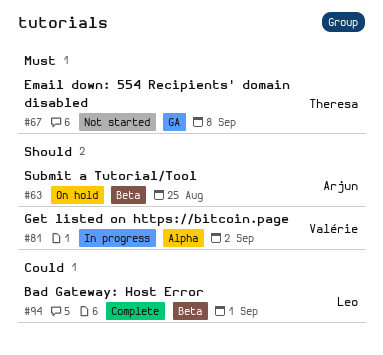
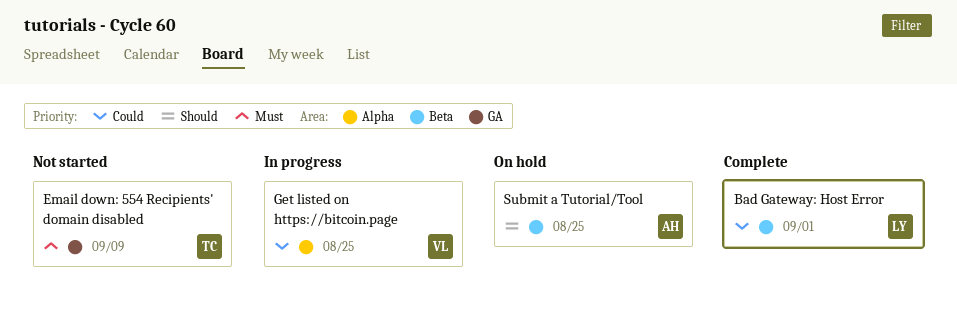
Email down: 554 Recipients' domain disabled, due: Sep 8 -> Sep 9
Get listed on https://bitcoin.page, priority: Should -> Could
Get listed on https://bitcoin.page, due: Sep 2 -> Aug 25

